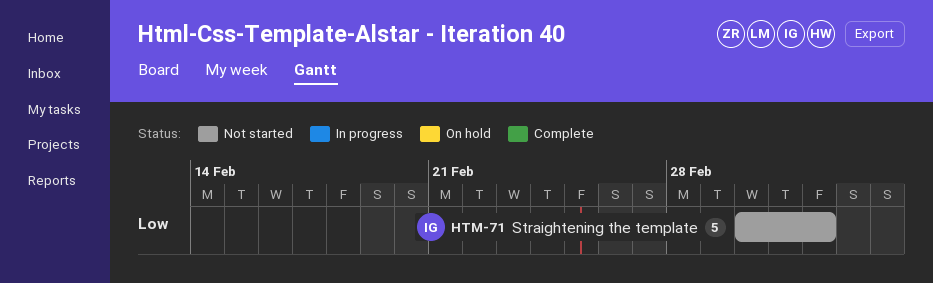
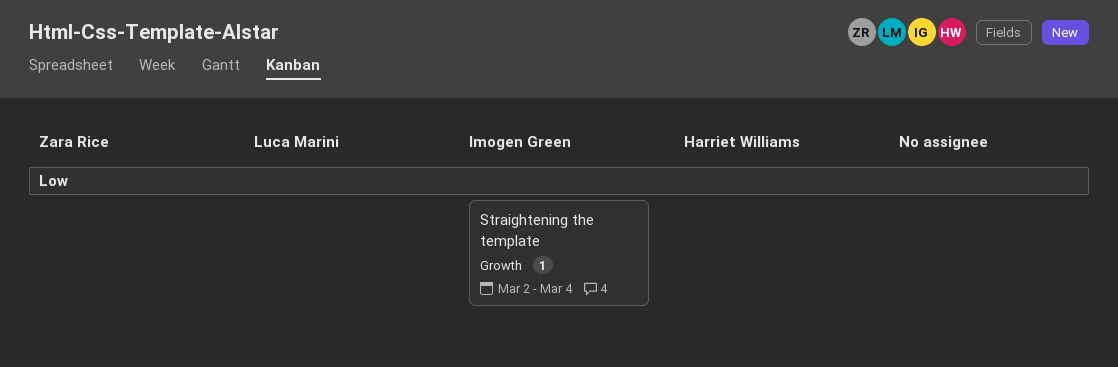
Straightening the template, estimate: 5 -> 1

